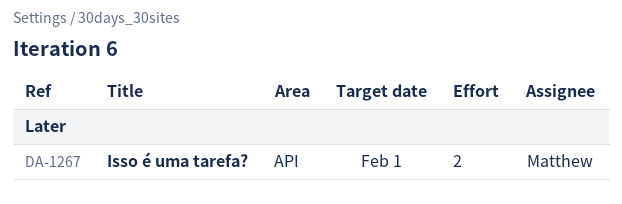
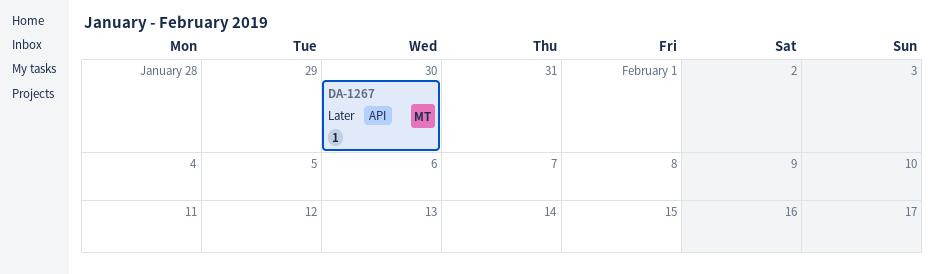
DA-1267, estimate: 2 -> 1
DA-1267, due: Feb 1 -> Jan 30

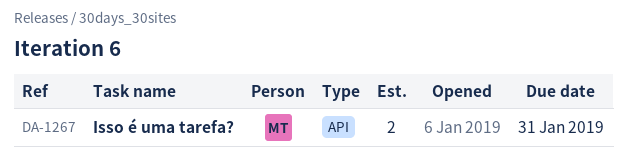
DA-1267, estimate: 1 -> 2
DA-1267, due: Jan 30 -> Jan 31

